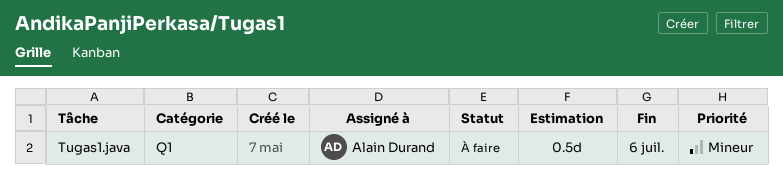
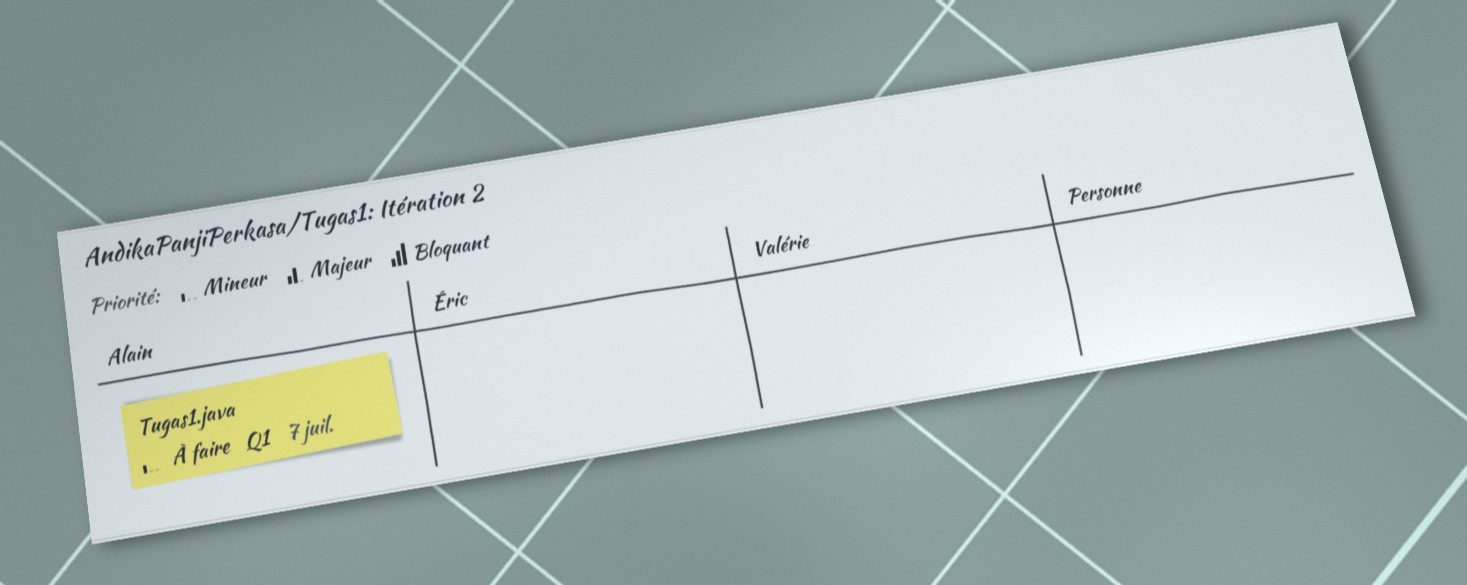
Tugas1.java, due: Jul 6 -> Jul 7

